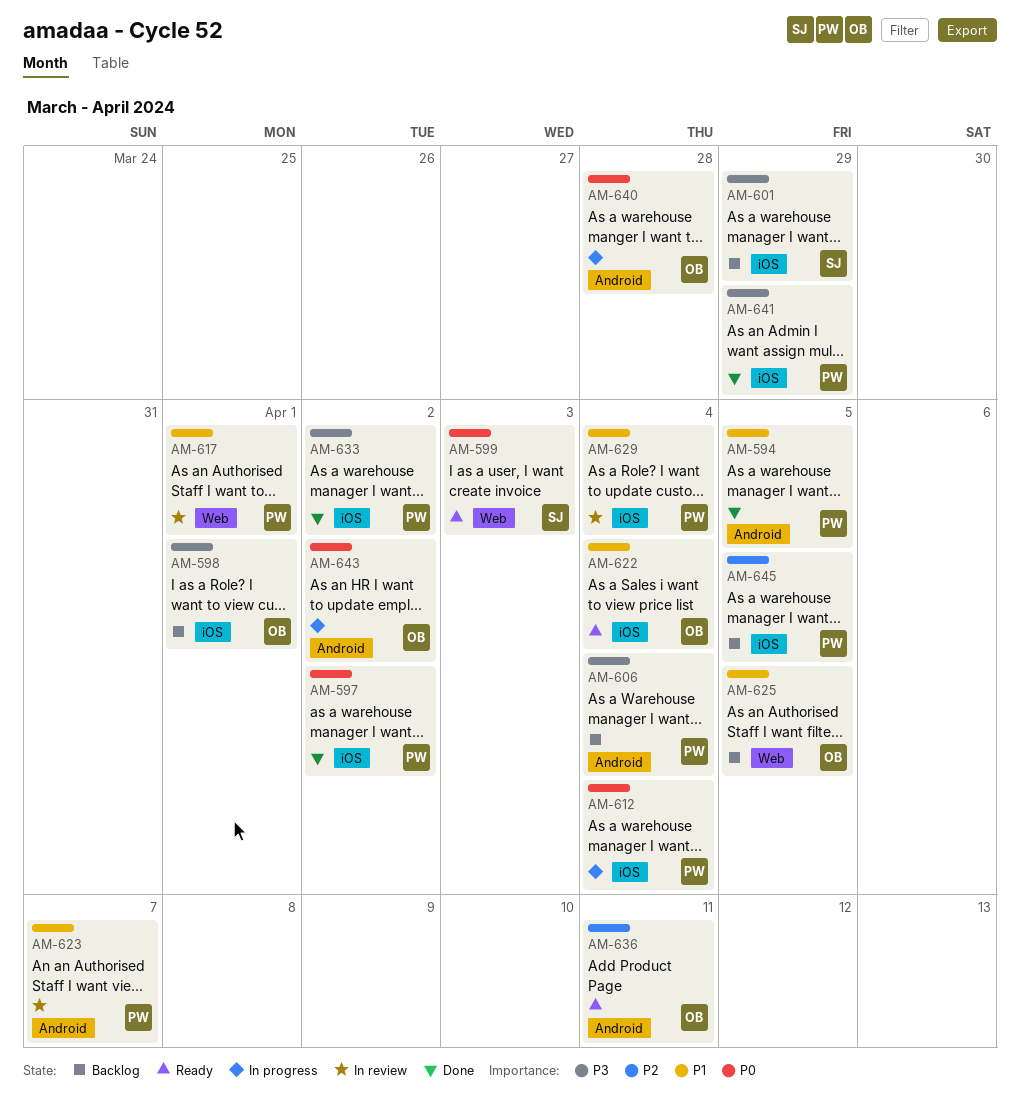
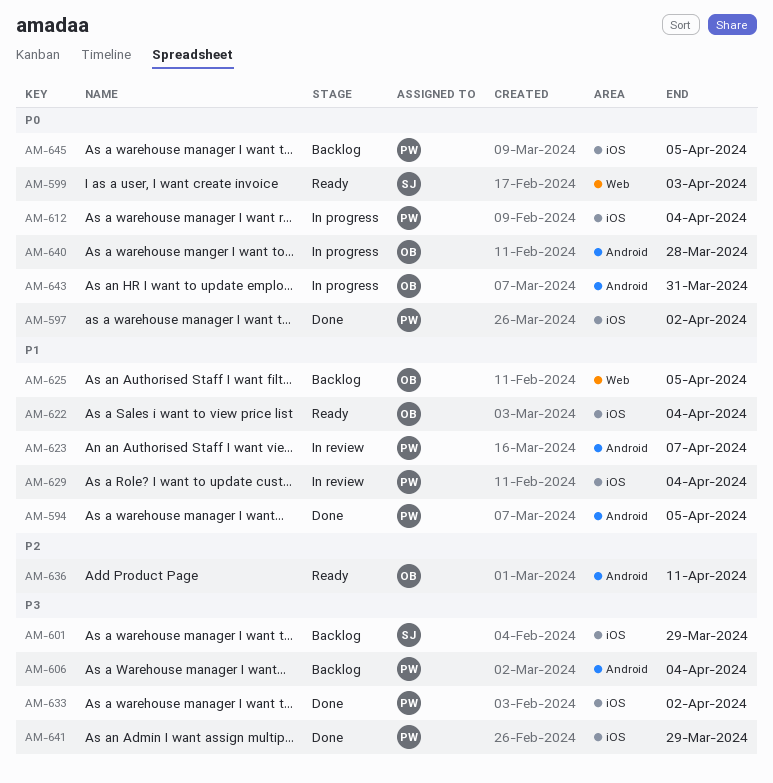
AM-598: present -> none
AM-617: present -> none
AM-643, due: Apr 2 -> Mar 31
AM-645, priority: P2 -> P0

